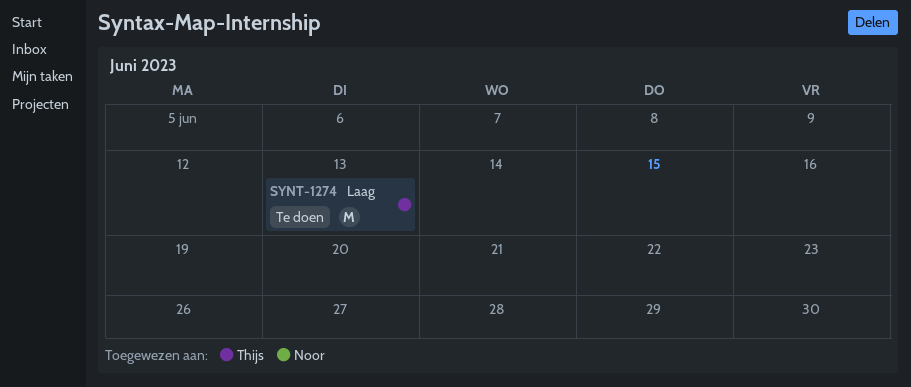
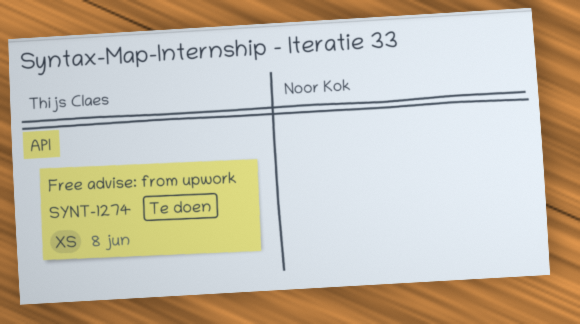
SYNT-1274, estimate: M -> XS
SYNT-1274, due: Jun 13 -> Jun 8

